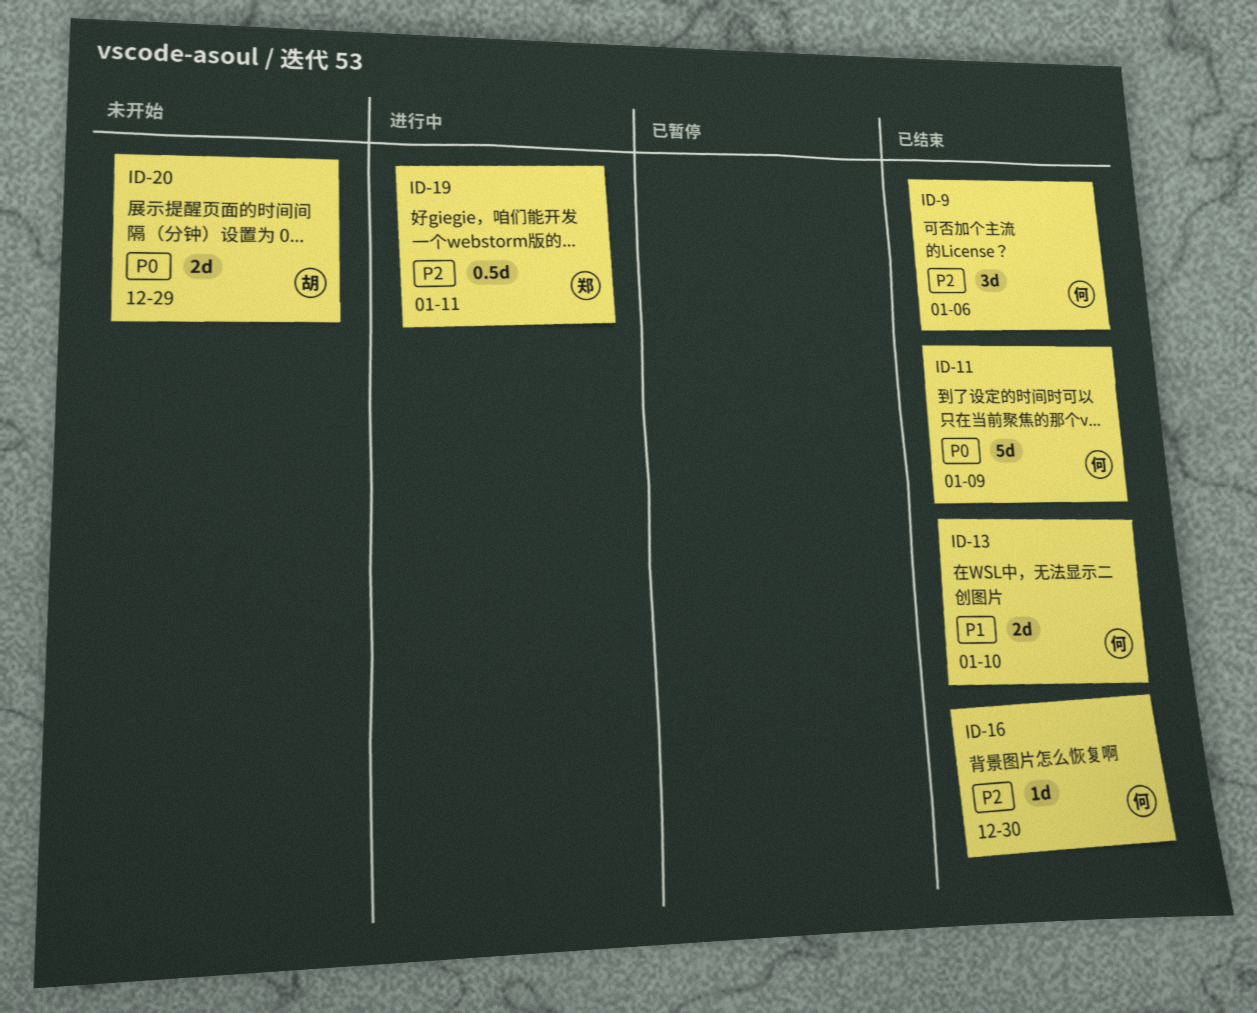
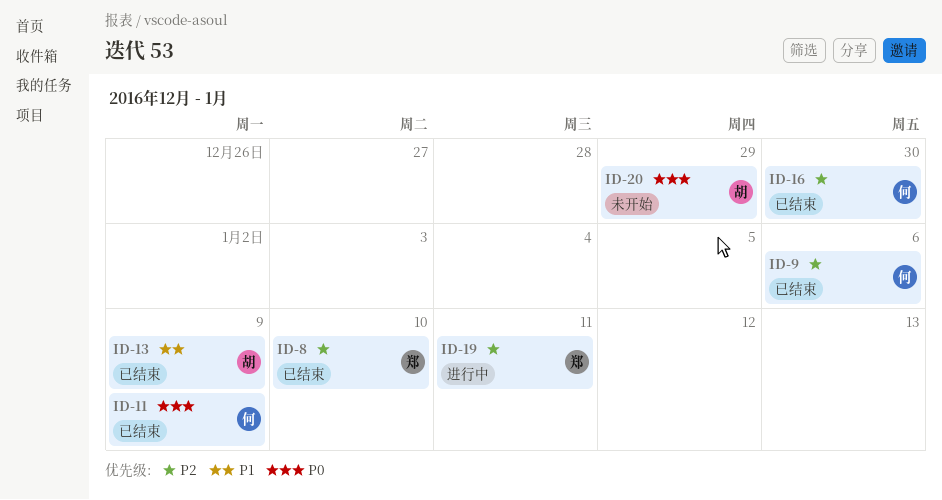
ID-8: none -> present
ID-13, owner: 何 -> 胡
ID-13, due: Jan 10 -> Jan 9

